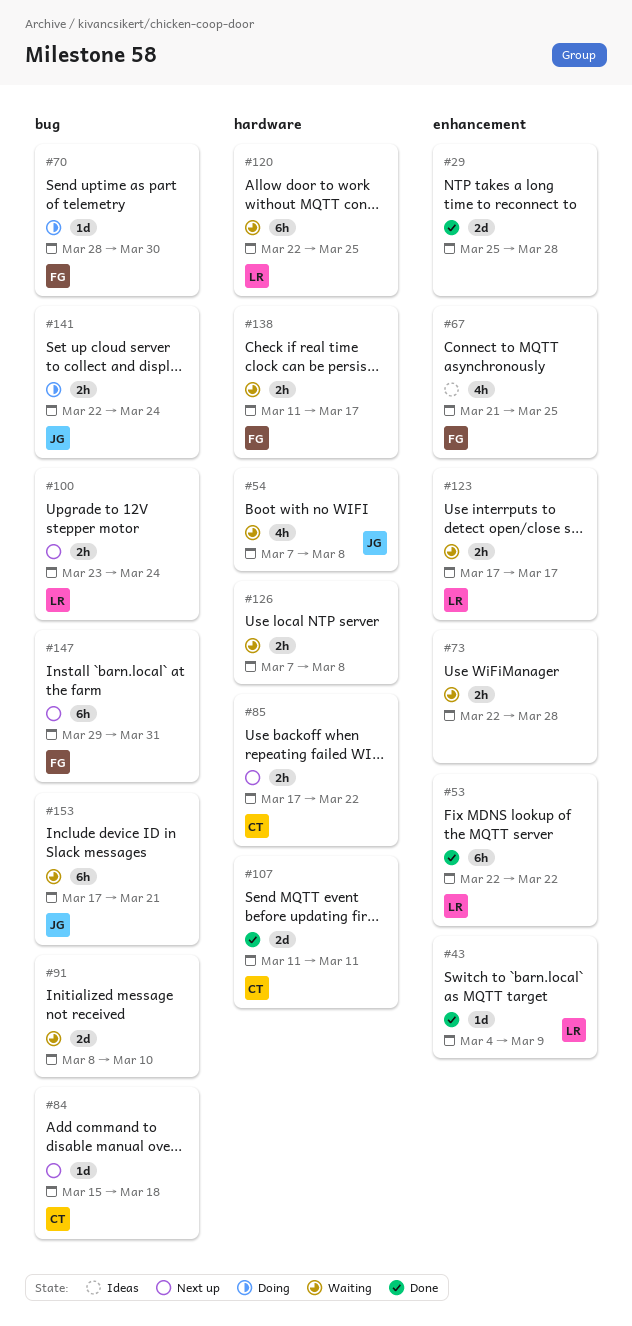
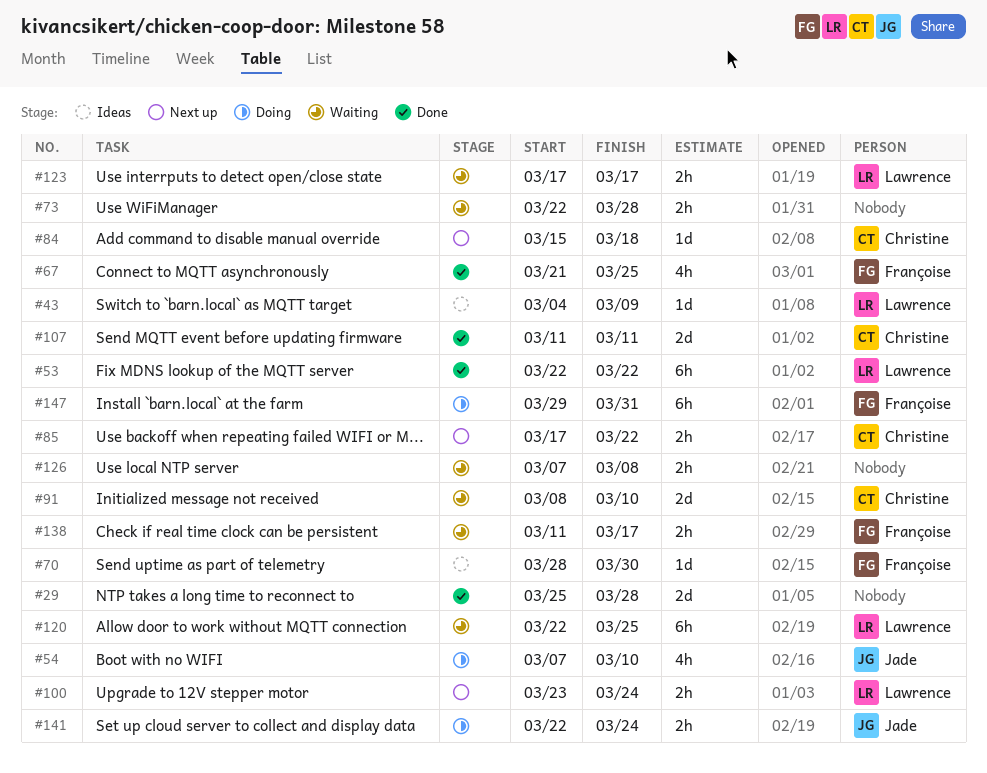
#43, status: Done -> Ideas
#54, status: Waiting -> Doing
#54, due: Mar 8 -> Mar 10
#67, status: Ideas -> Done
#70, status: Doing -> Ideas
#91, owner: none -> Christine
#147, status: Next up -> Doing
#153: present -> none

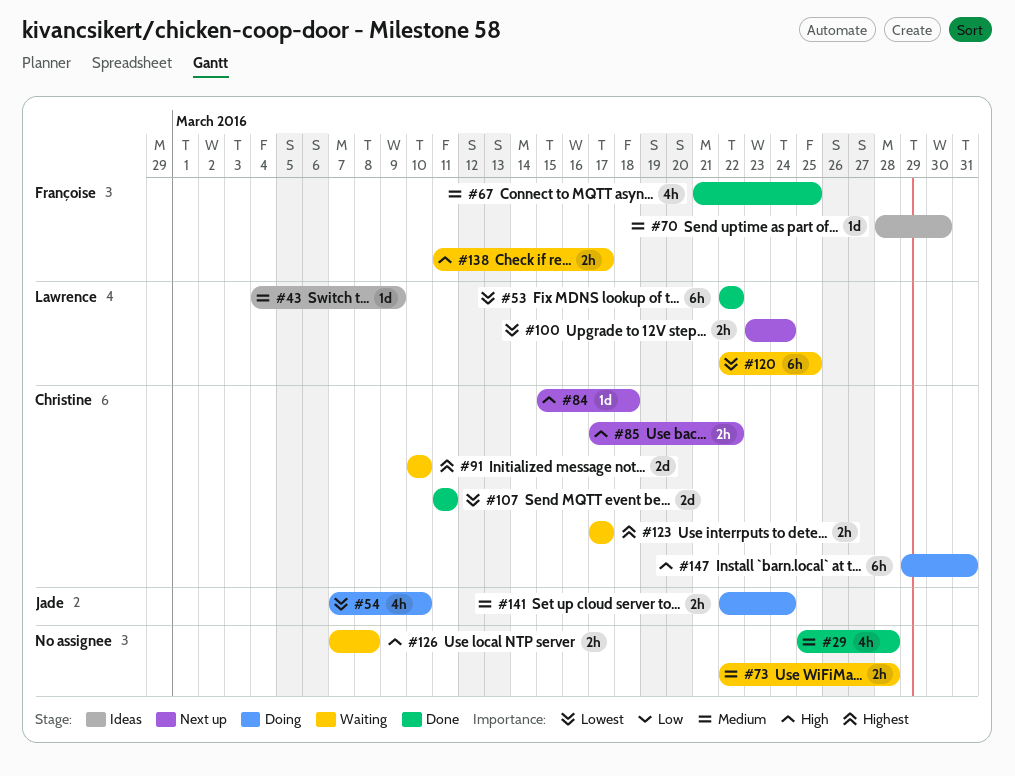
#29, estimate: 2d -> 4h
#91, start: Mar 8 -> Mar 10
#123, owner: Lawrence -> Christine
#147, owner: Françoise -> Christine

